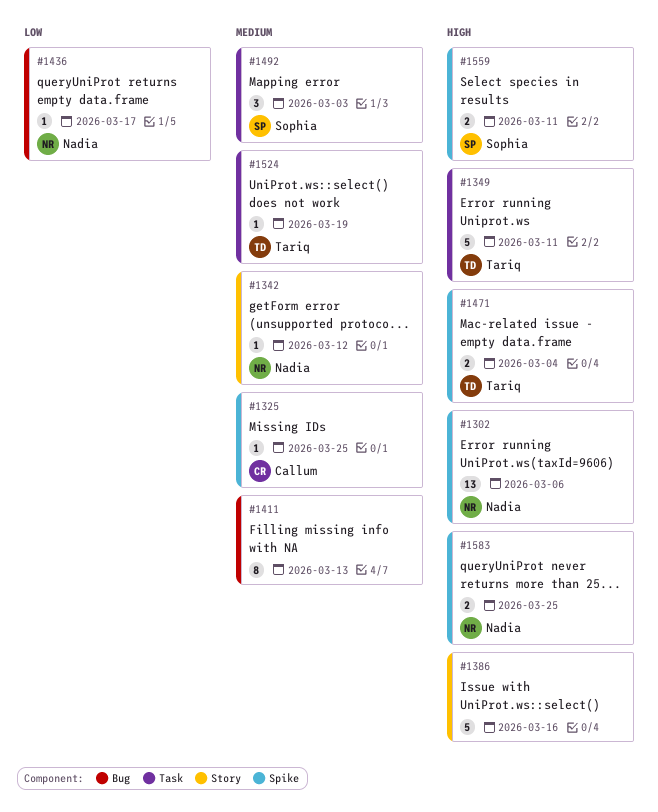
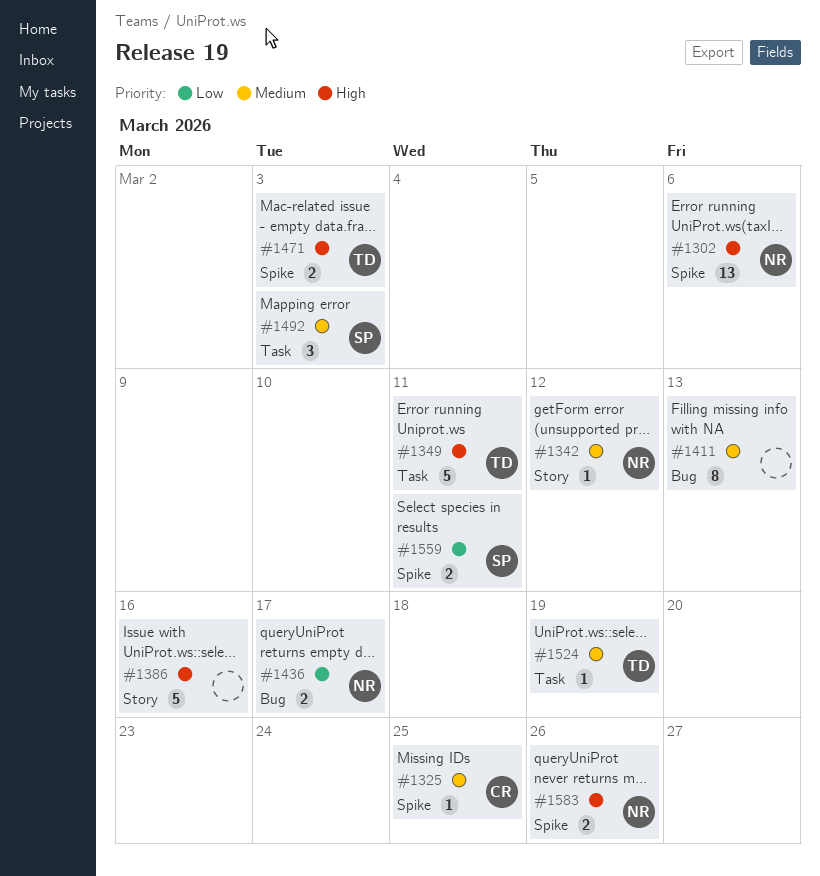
#1436, estimate: 1 -> 2
#1471, due: Mar 4 -> Mar 3
#1559, priority: High -> Low
#1583, due: Mar 25 -> Mar 26

